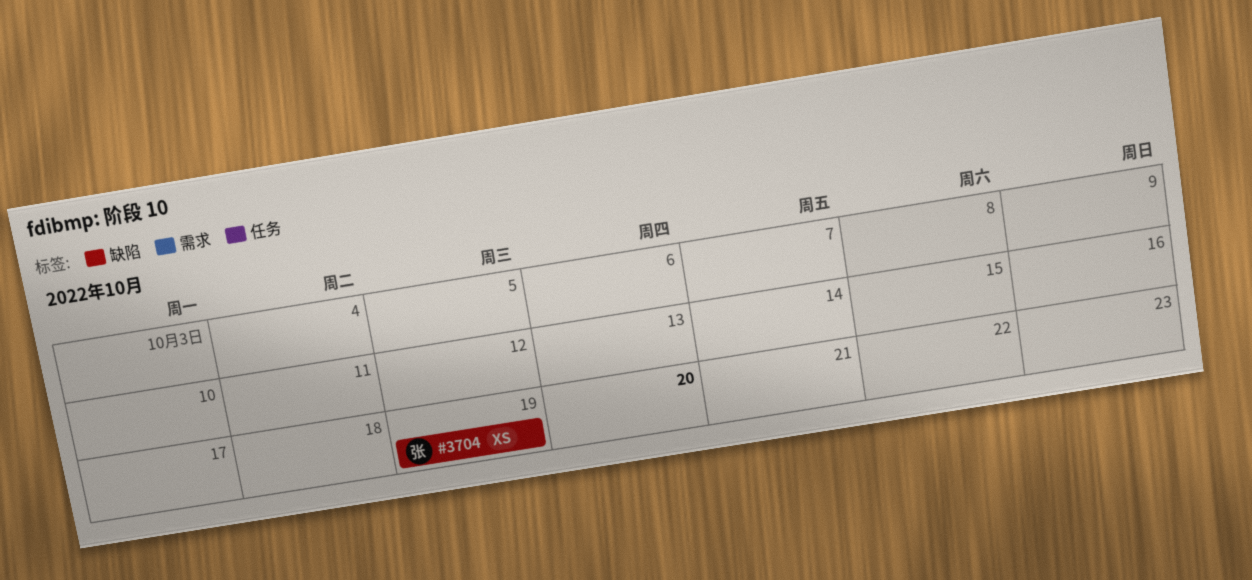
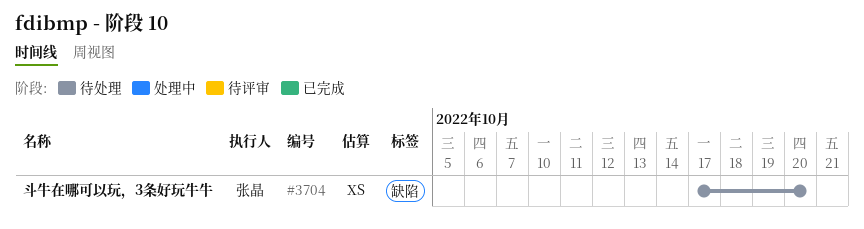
#3704, start: Oct 19 -> Oct 17
#3704, due: Oct 19 -> Oct 20

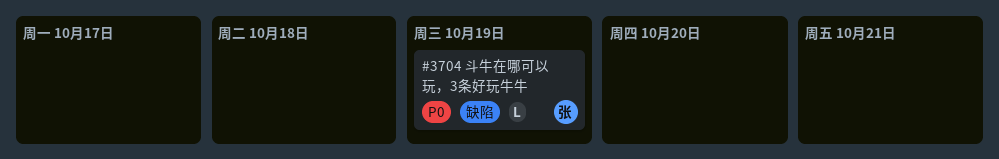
#3704, estimate: XS -> L
#3704, due: Oct 20 -> Oct 19

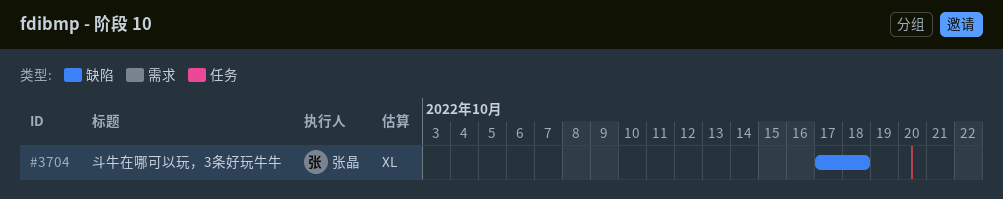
#3704, estimate: L -> XL
#3704, due: Oct 19 -> Oct 18

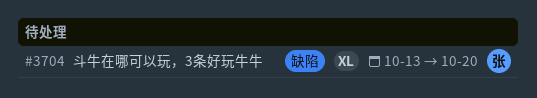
#3704, start: Oct 17 -> Oct 13
#3704, due: Oct 18 -> Oct 20

